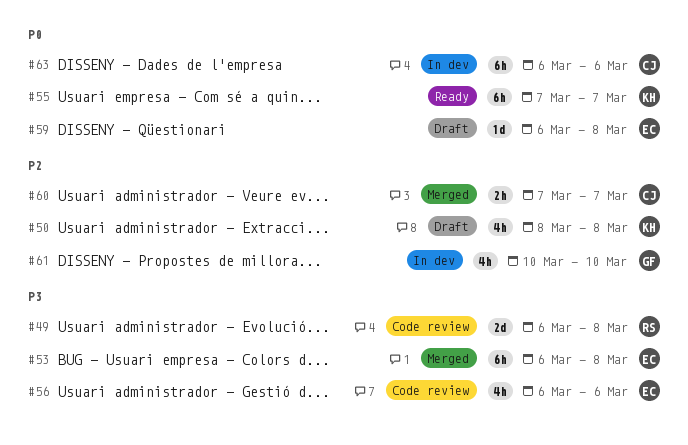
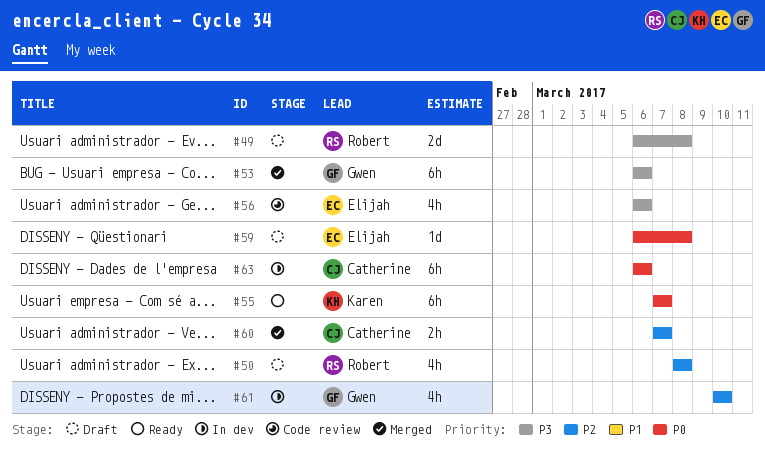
#49, status: Code review -> Draft
#50, owner: Karen -> Robert
#53, owner: Elijah -> Gwen
#53, due: Mar 8 -> Mar 6

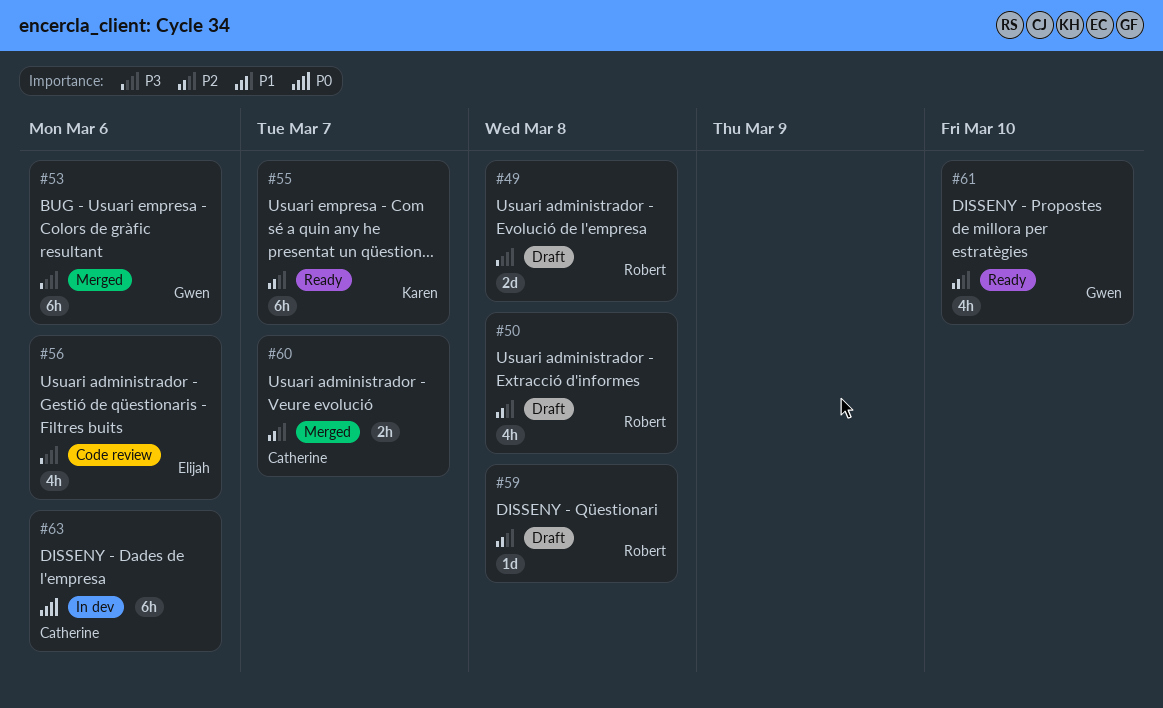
#55, priority: P0 -> P2
#59, owner: Elijah -> Robert
#59, priority: P0 -> P2
#61, status: In dev -> Ready

